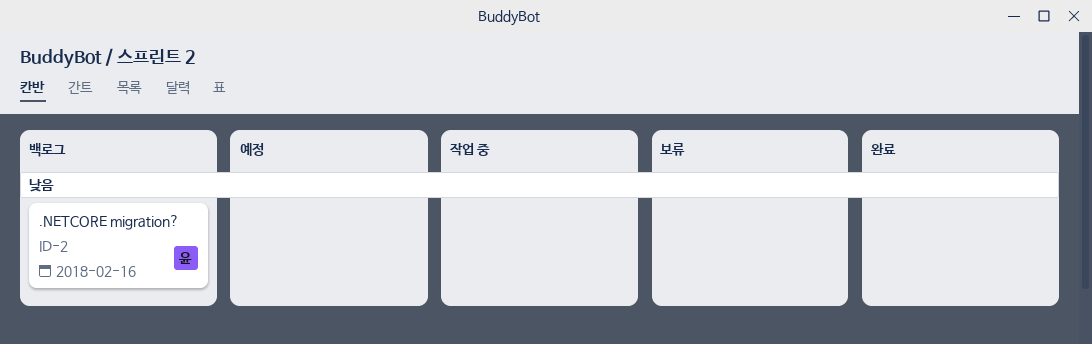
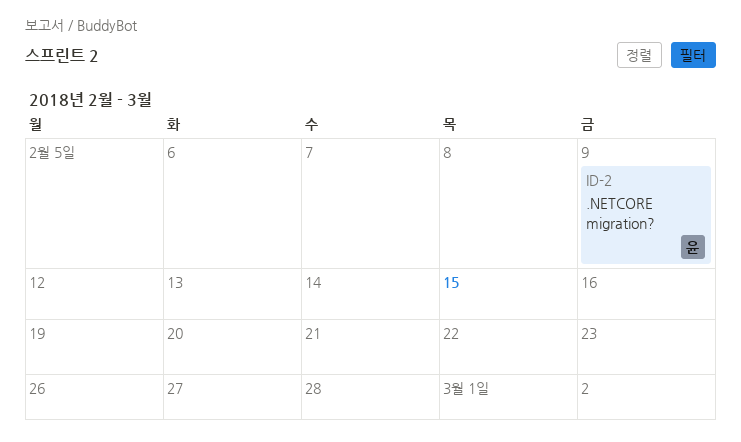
ID-2, due: Feb 16 -> Feb 9

